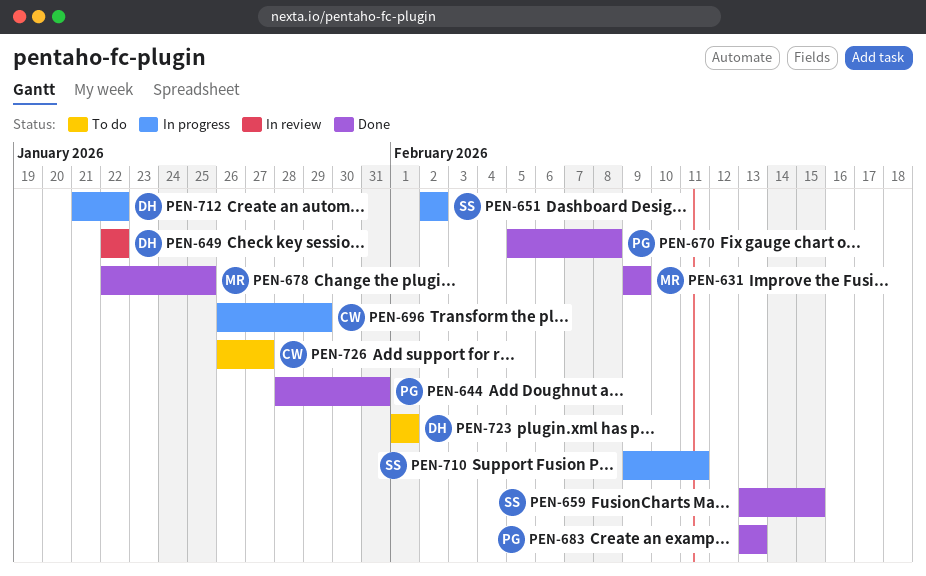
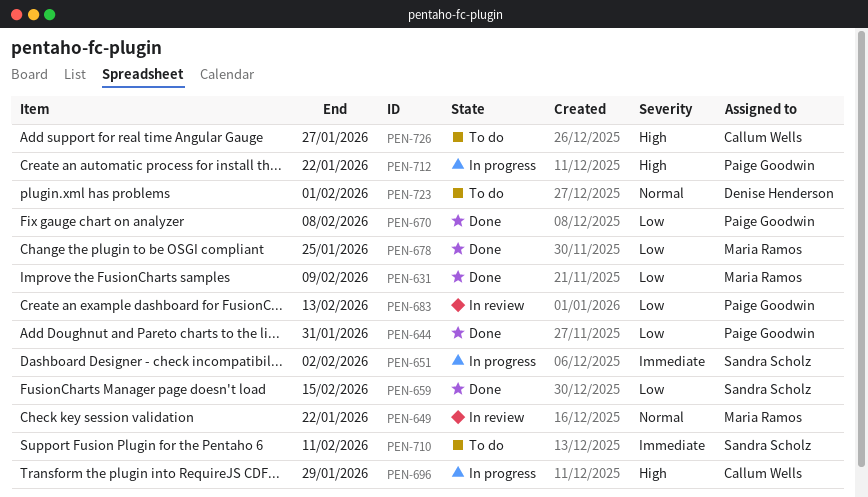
PEN-649, owner: Denise Henderson -> Maria Ramos
PEN-683, status: Done -> In review
PEN-710, status: In progress -> To do
PEN-712, owner: Denise Henderson -> Paige Goodwin

